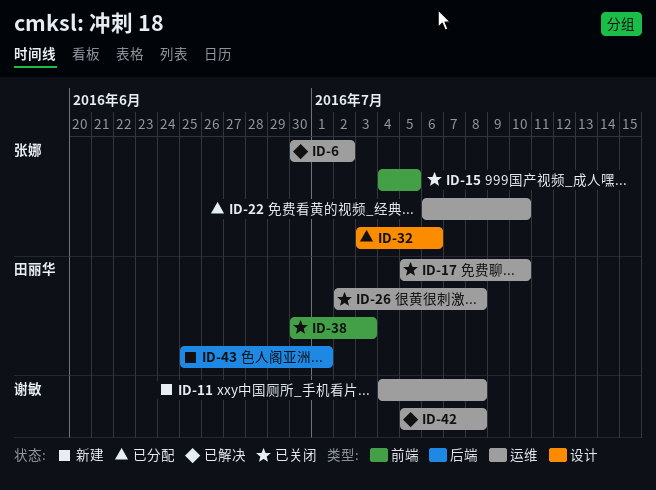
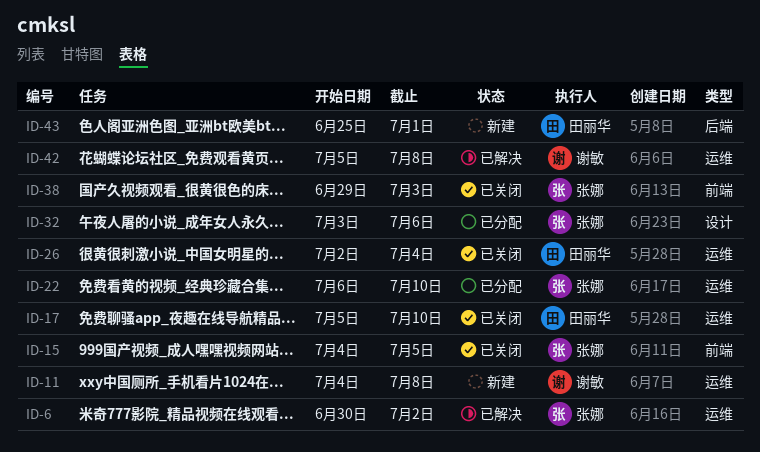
ID-26, due: Jul 8 -> Jul 4
ID-38, owner: 田丽华 -> 张娜
ID-38, start: Jun 30 -> Jun 29

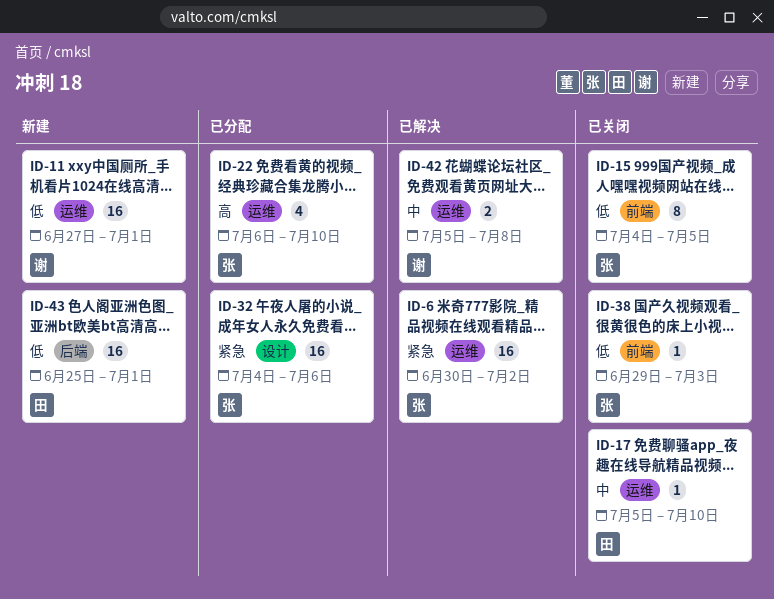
ID-11, start: Jul 4 -> Jun 27
ID-11, due: Jul 8 -> Jul 1
ID-26: present -> none
ID-32, start: Jul 3 -> Jul 4

